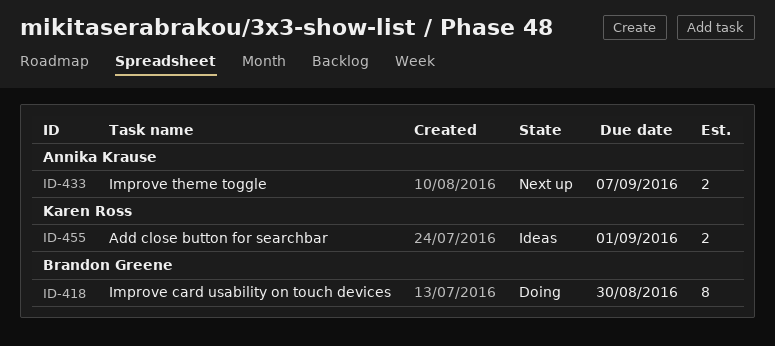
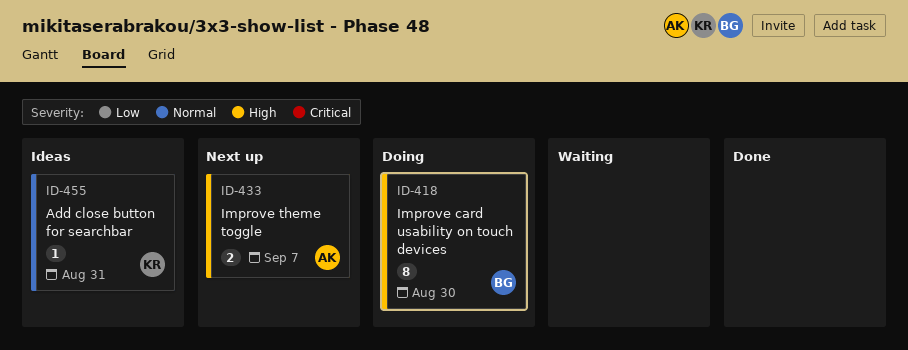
ID-455, estimate: 2 -> 1
ID-455, due: Sep 1 -> Aug 31

